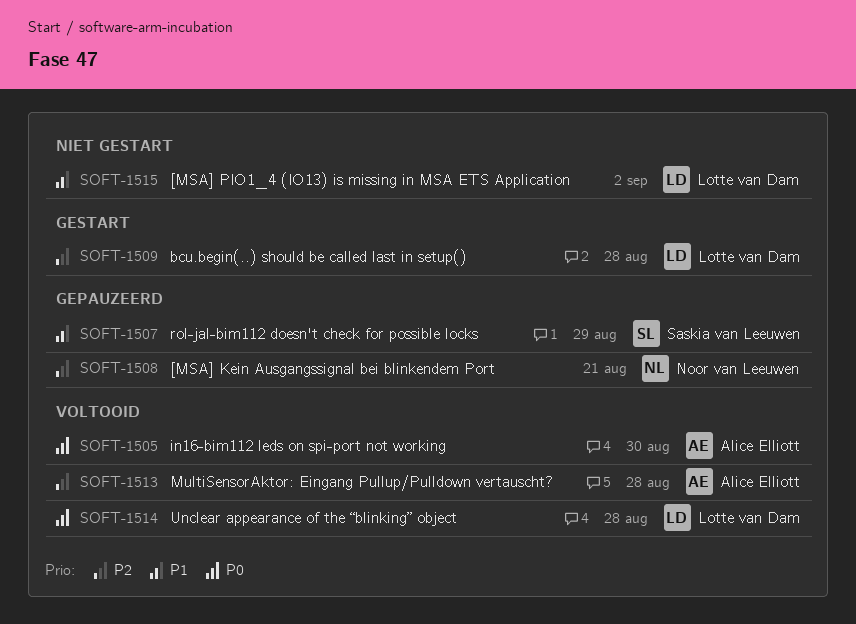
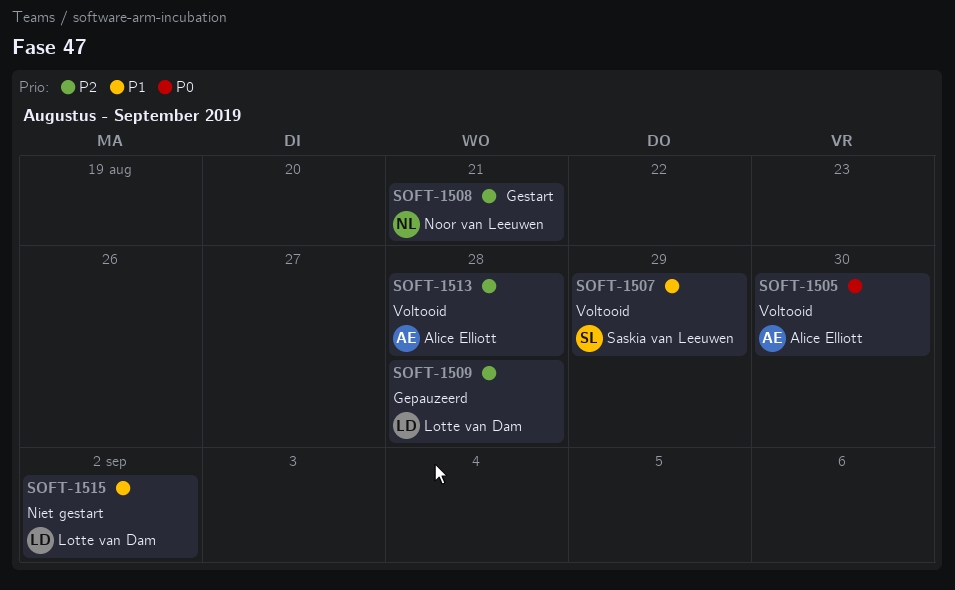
SOFT-1507, status: Gepauzeerd -> Voltooid
SOFT-1508, status: Gepauzeerd -> Gestart
SOFT-1509, status: Gestart -> Gepauzeerd
SOFT-1514: present -> none

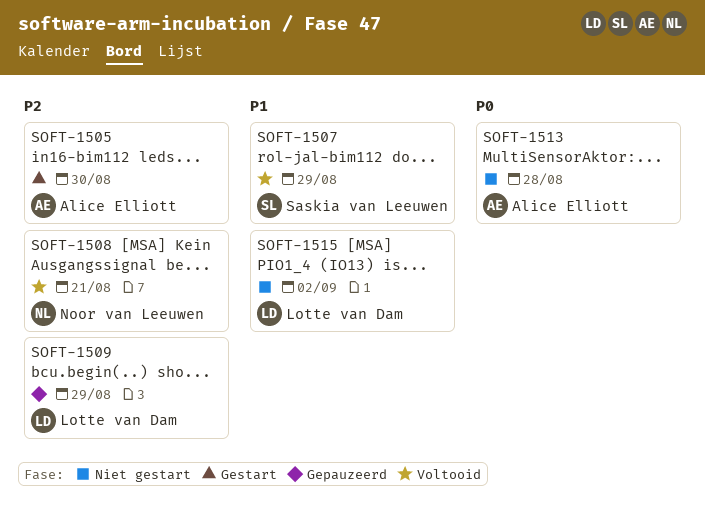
SOFT-1505, status: Voltooid -> Gestart
SOFT-1505, priority: P0 -> P2
SOFT-1508, status: Gestart -> Voltooid
SOFT-1509, due: Aug 28 -> Aug 29
SOFT-1513, status: Voltooid -> Niet gestart
SOFT-1513, priority: P2 -> P0

